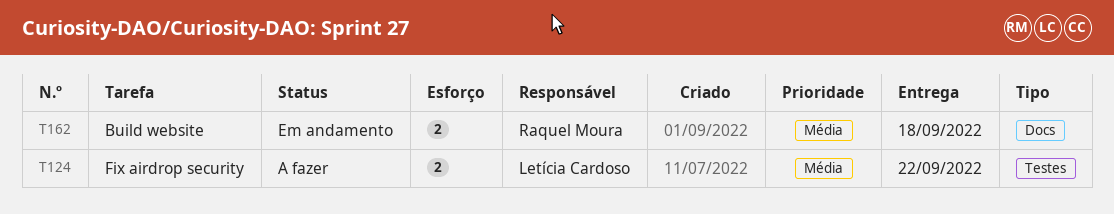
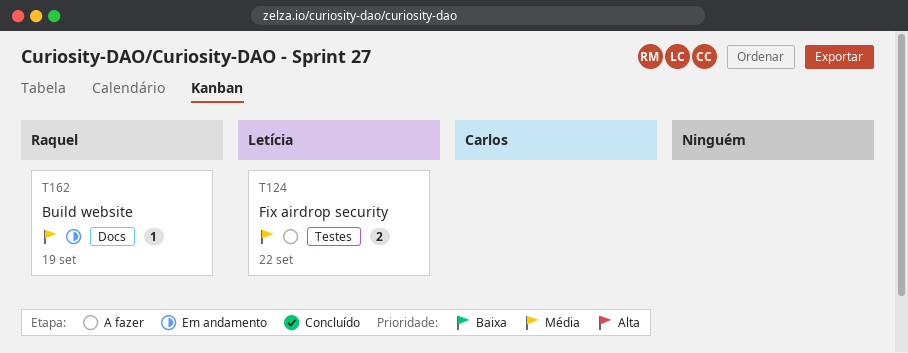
T162, estimate: 2 -> 1
T162, due: Sep 18 -> Sep 19

